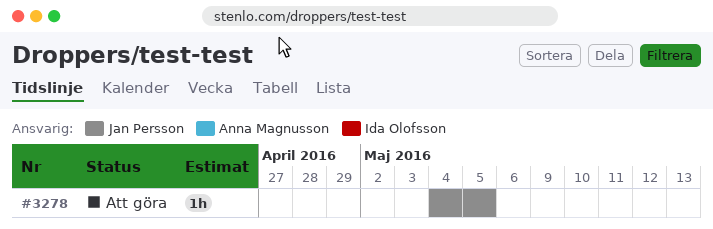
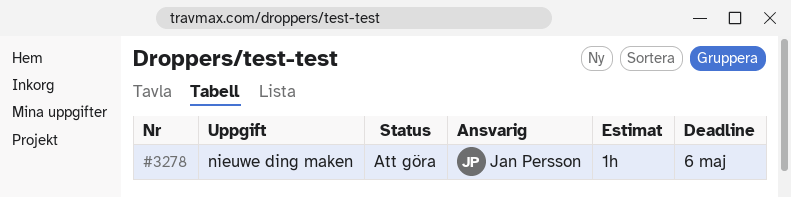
#3278, due: May 5 -> May 6

